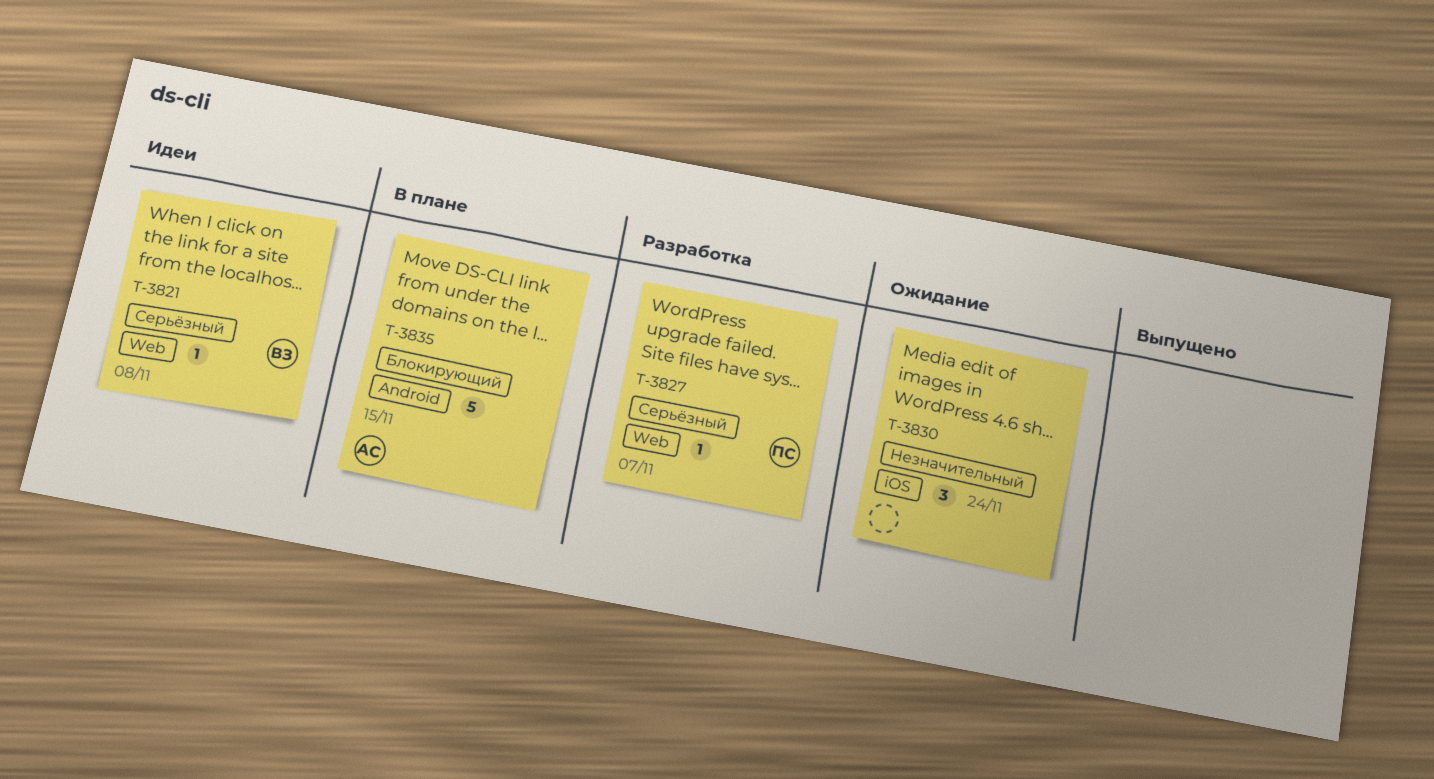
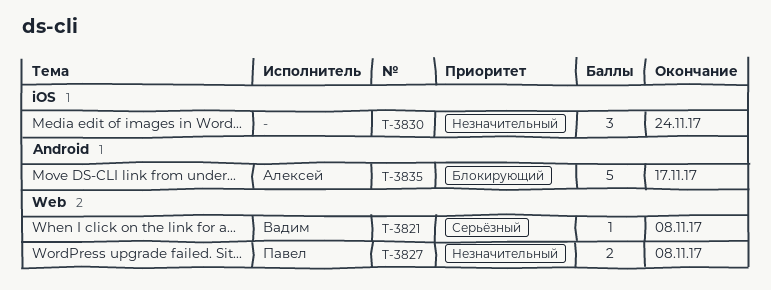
T-3827, priority: Серьёзный -> Незначительный
T-3827, estimate: 1 -> 2
T-3827, due: Nov 7 -> Nov 8
T-3835, due: Nov 15 -> Nov 17

